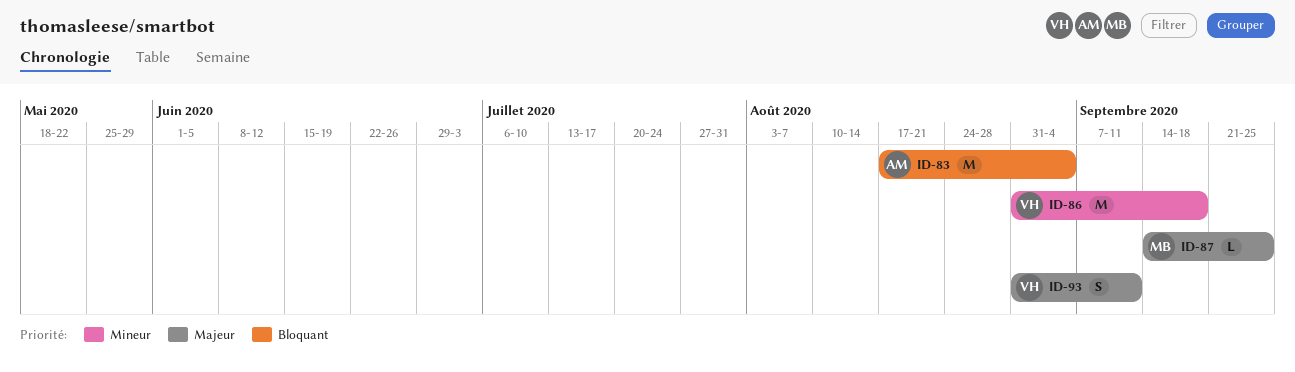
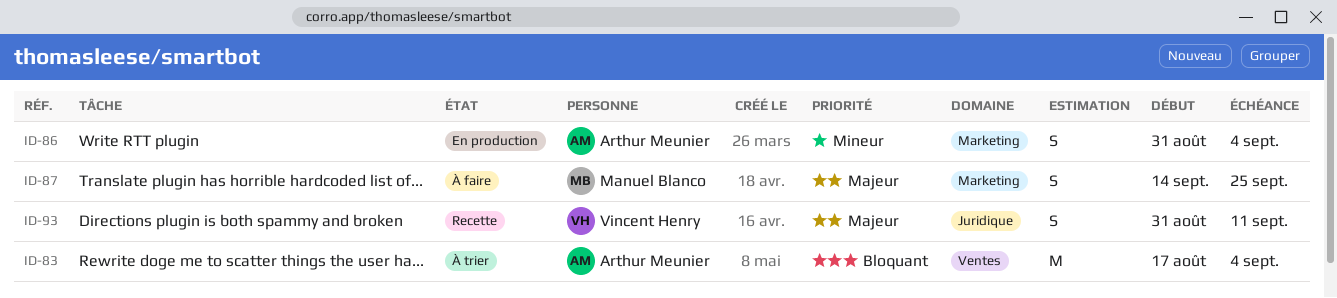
ID-86, owner: Vincent Henry -> Arthur Meunier
ID-86, estimate: M -> S
ID-86, due: Sep 18 -> Sep 4
ID-87, estimate: L -> S

